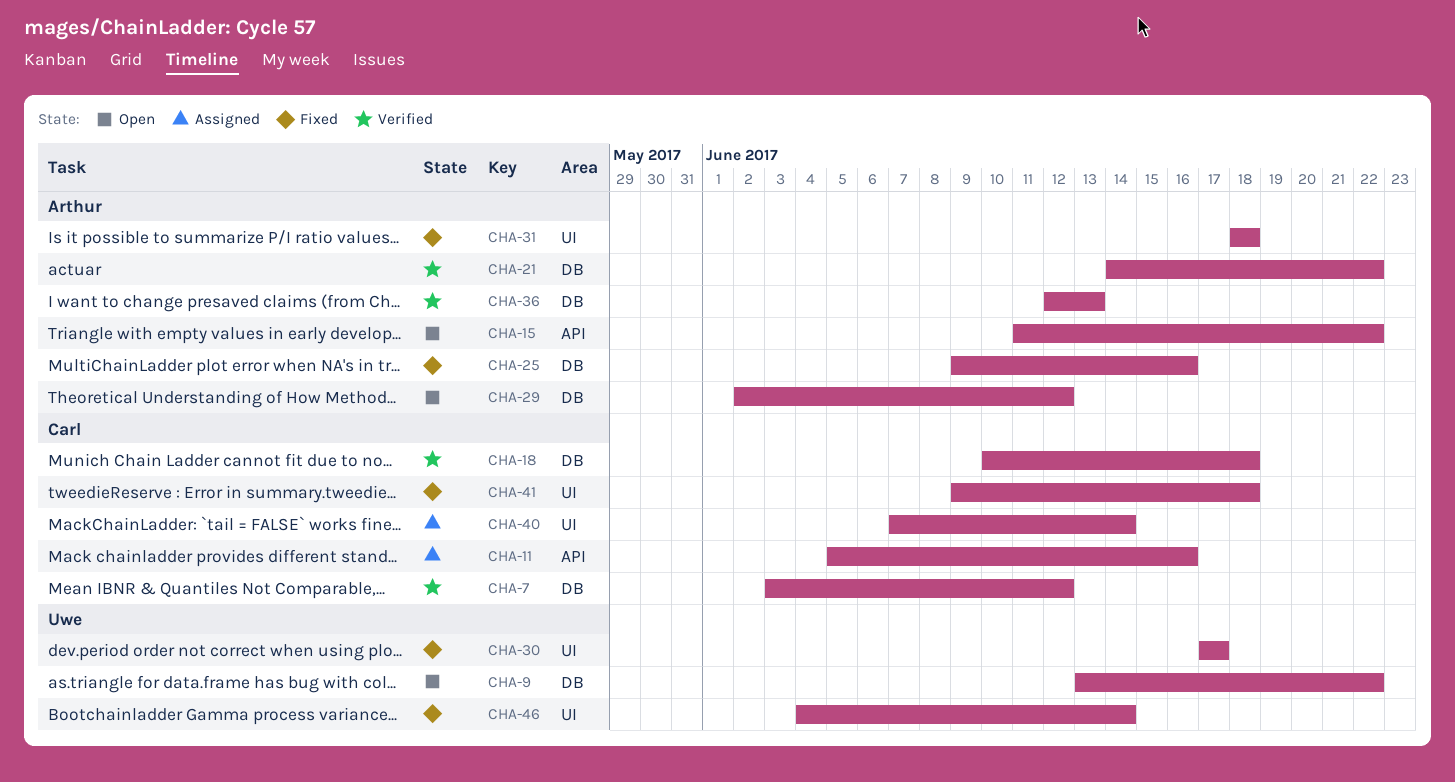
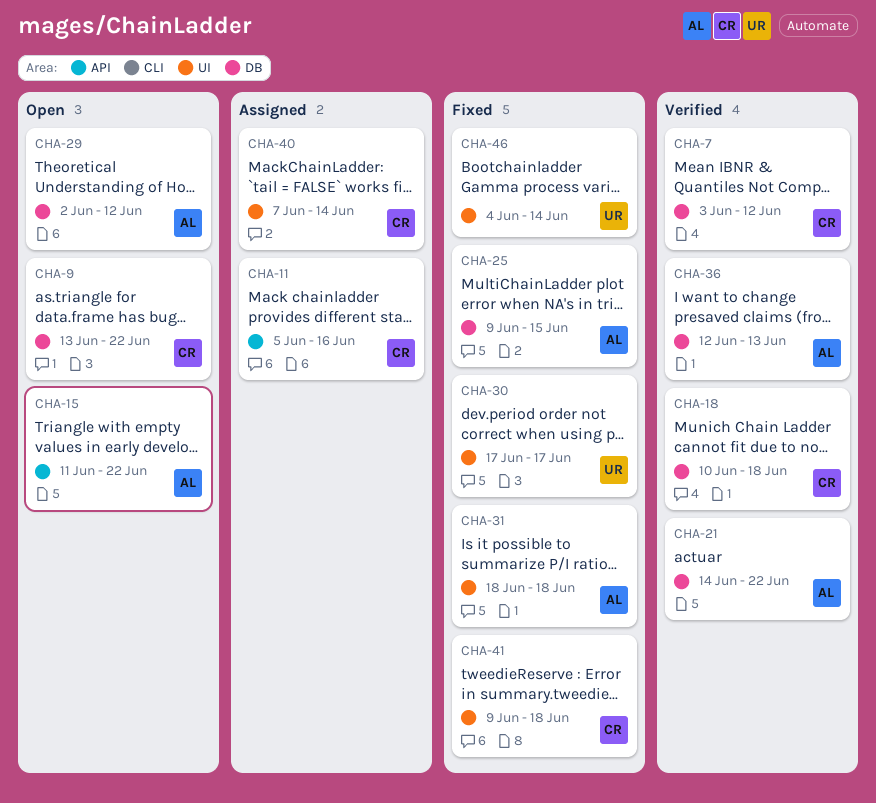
CHA-9, owner: Uwe -> Carl
CHA-25, due: Jun 16 -> Jun 15

